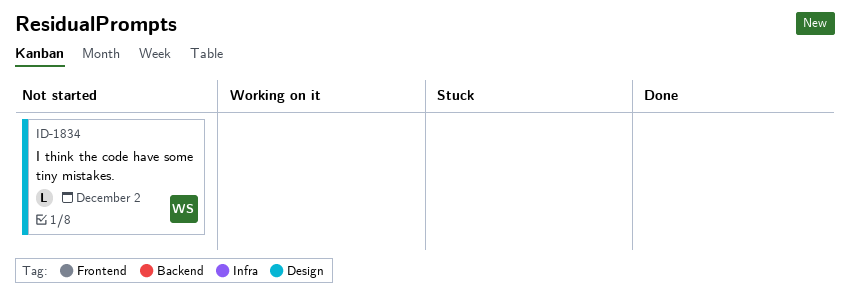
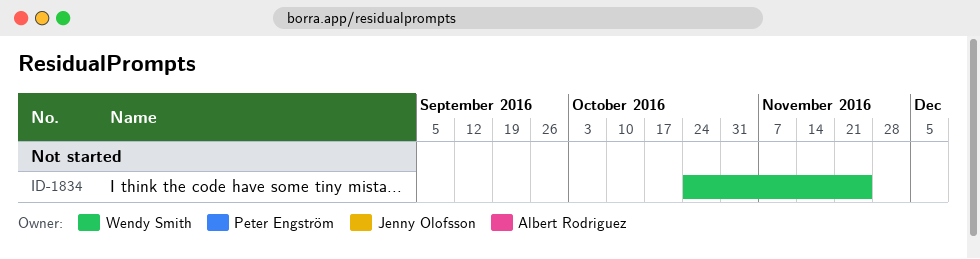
ID-1834, due: Dec 2 -> Nov 25

